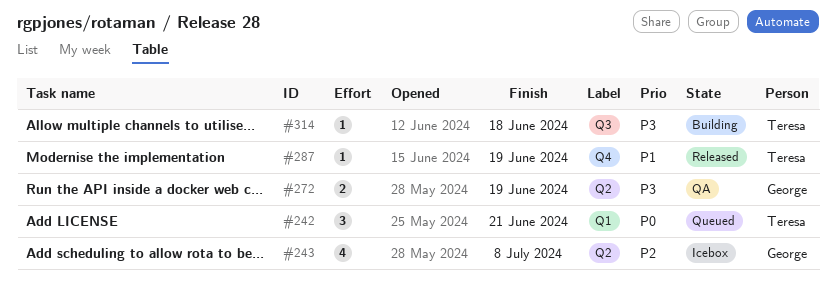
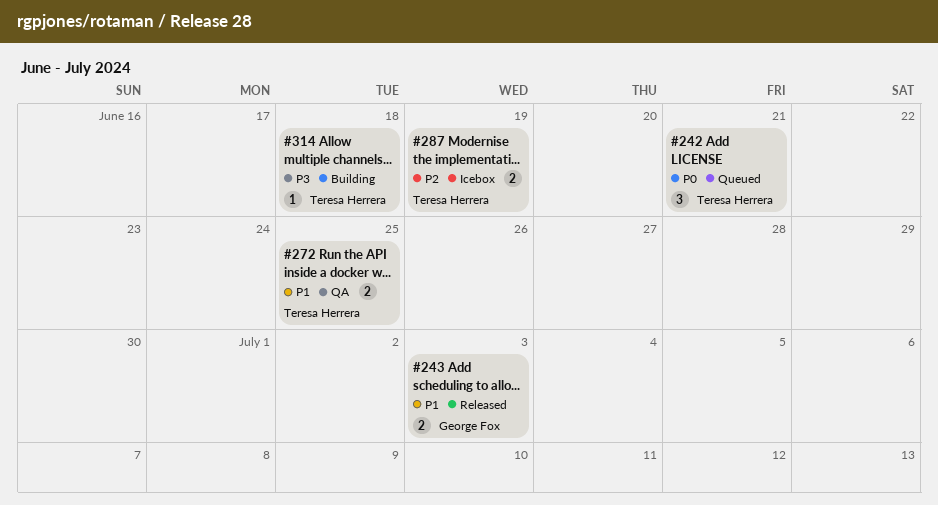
#243, status: Icebox -> Released
#243, priority: P2 -> P1
#243, estimate: 4 -> 2
#243, due: Jul 8 -> Jul 3
#272, owner: George Fox -> Teresa Herrera
#272, priority: P3 -> P1
#272, due: Jun 19 -> Jun 25
#287, status: Released -> Icebox
#287, priority: P1 -> P2
#287, estimate: 1 -> 2

